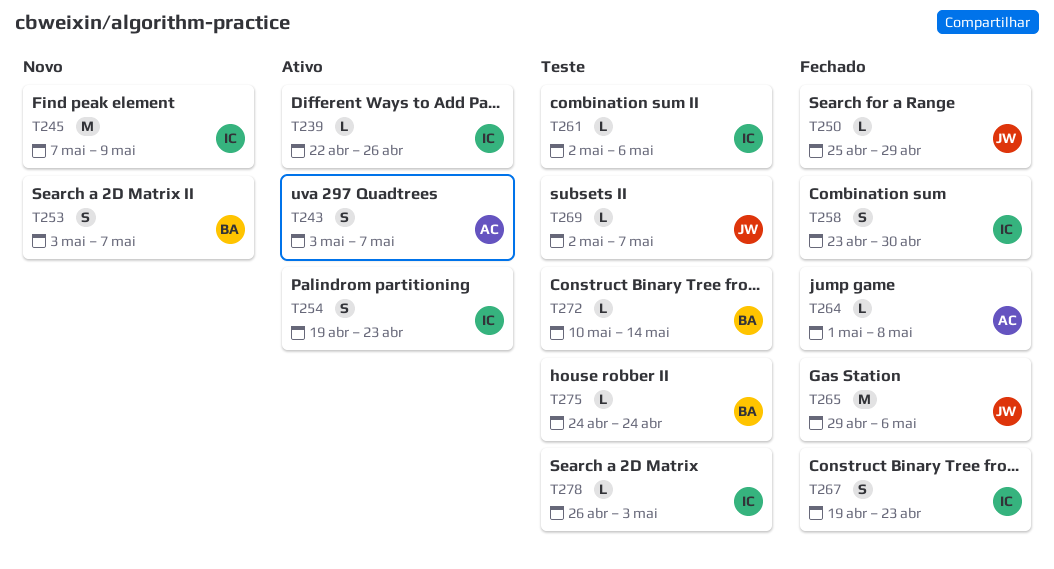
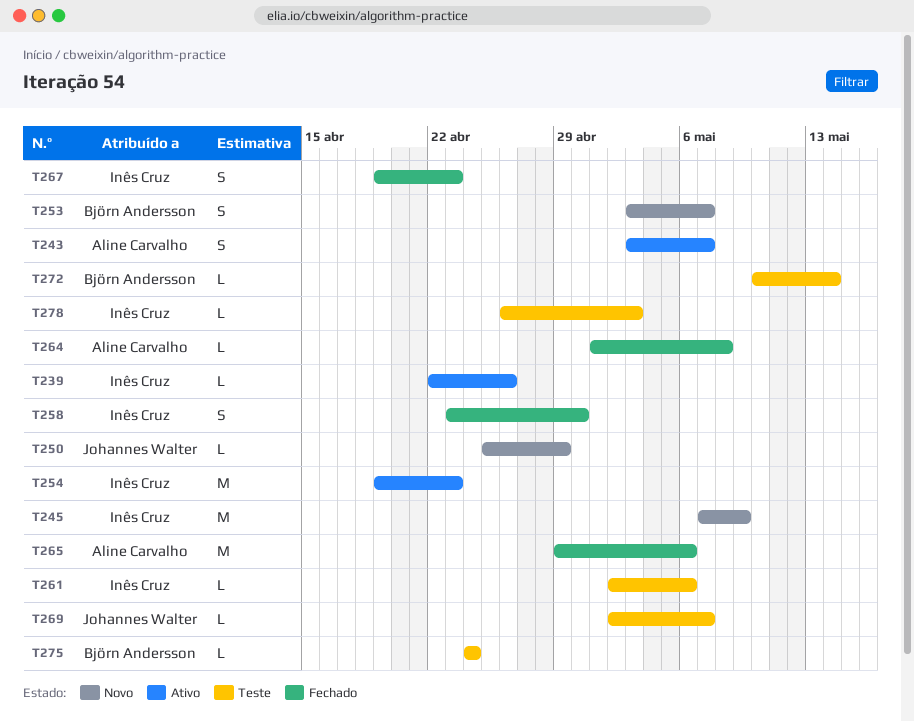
T250, status: Fechado -> Novo
T254, estimate: S -> M
T265, owner: Johannes Walter -> Aline Carvalho

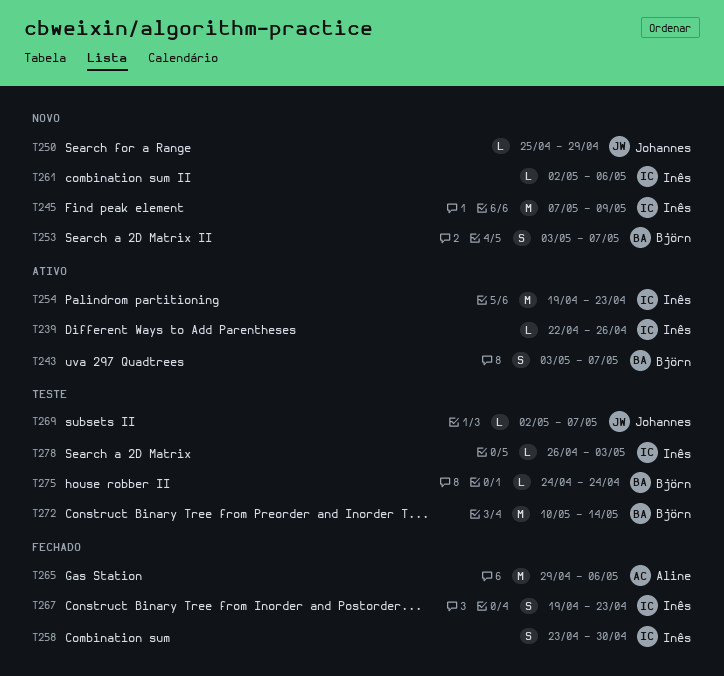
T243, owner: Aline Carvalho -> Björn Andersson
T261, status: Teste -> Novo
T264: present -> none
T272, estimate: L -> M

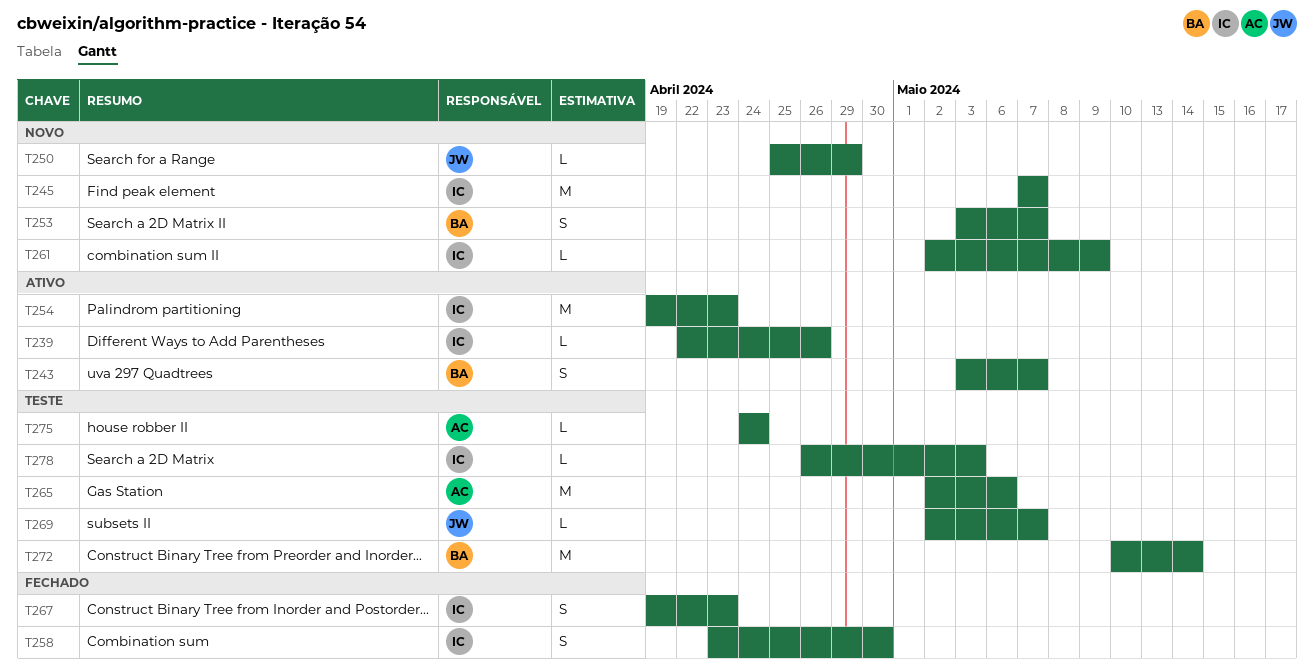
T245, due: May 9 -> May 7
T261, due: May 6 -> May 9
T265, status: Fechado -> Teste
T265, start: Apr 29 -> May 2
T275, owner: Björn -> Aline

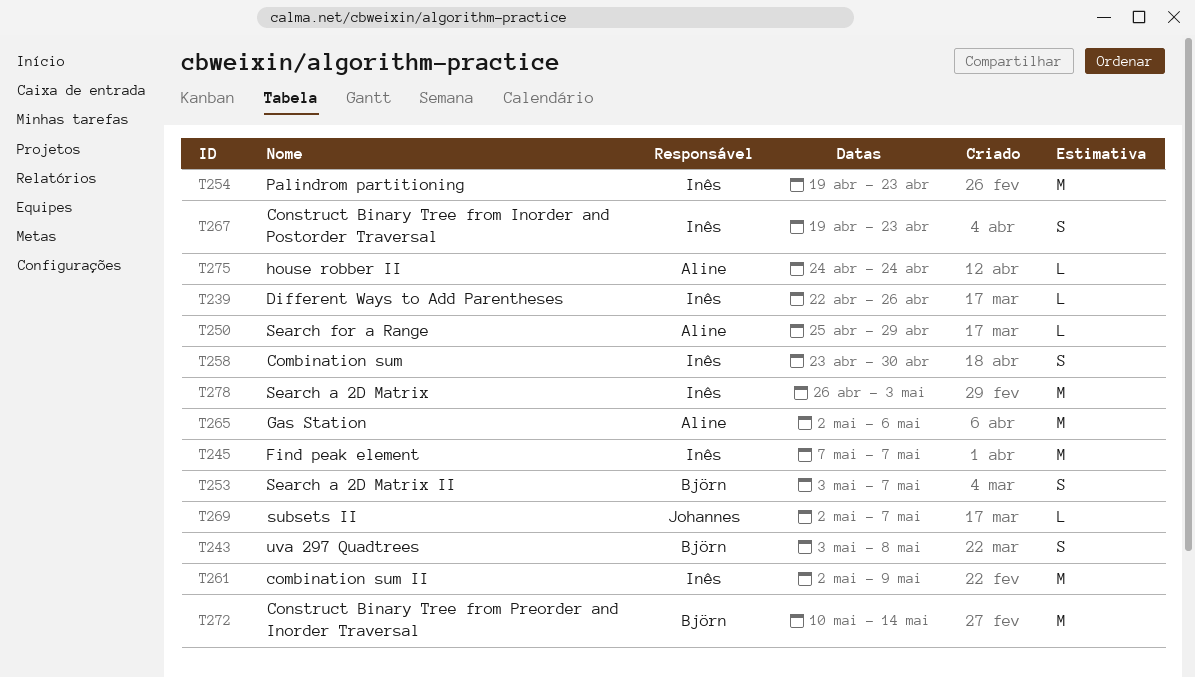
T243, due: May 7 -> May 8
T250, owner: Johannes -> Aline
T261, estimate: L -> M
T278, estimate: L -> M

